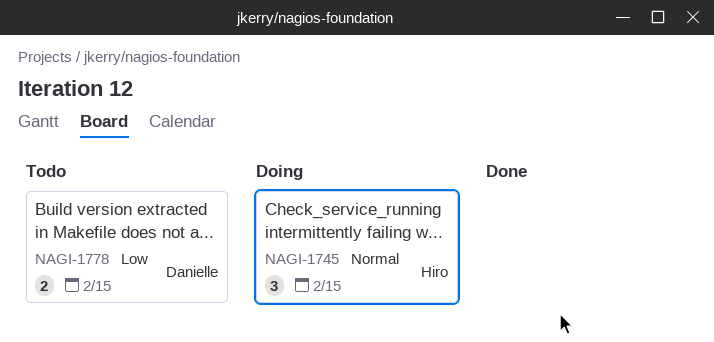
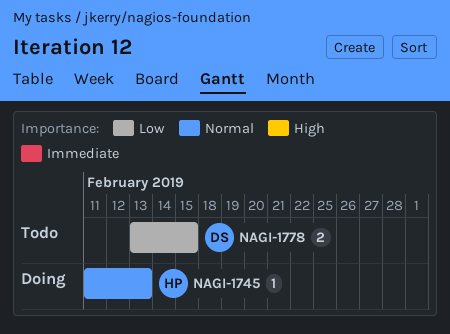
NAGI-1745, estimate: 3 -> 1
NAGI-1745, due: Feb 15 -> Feb 13

